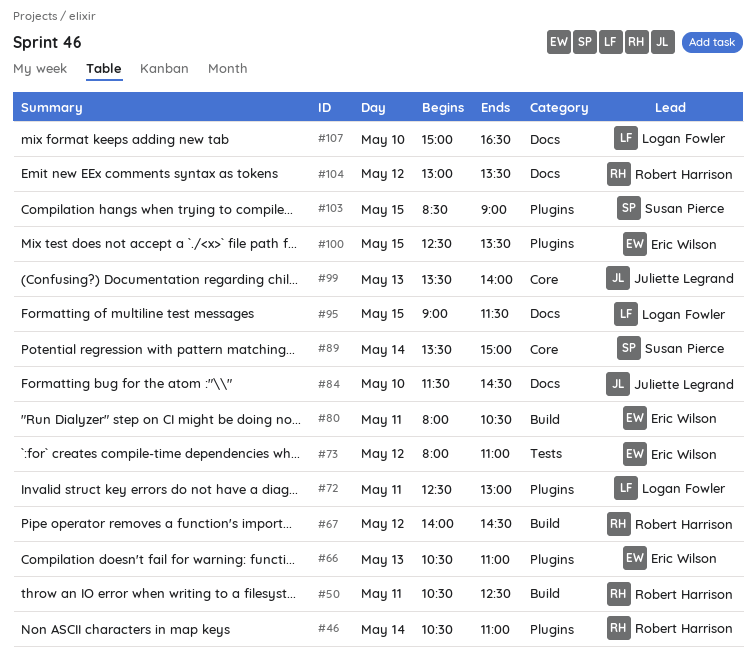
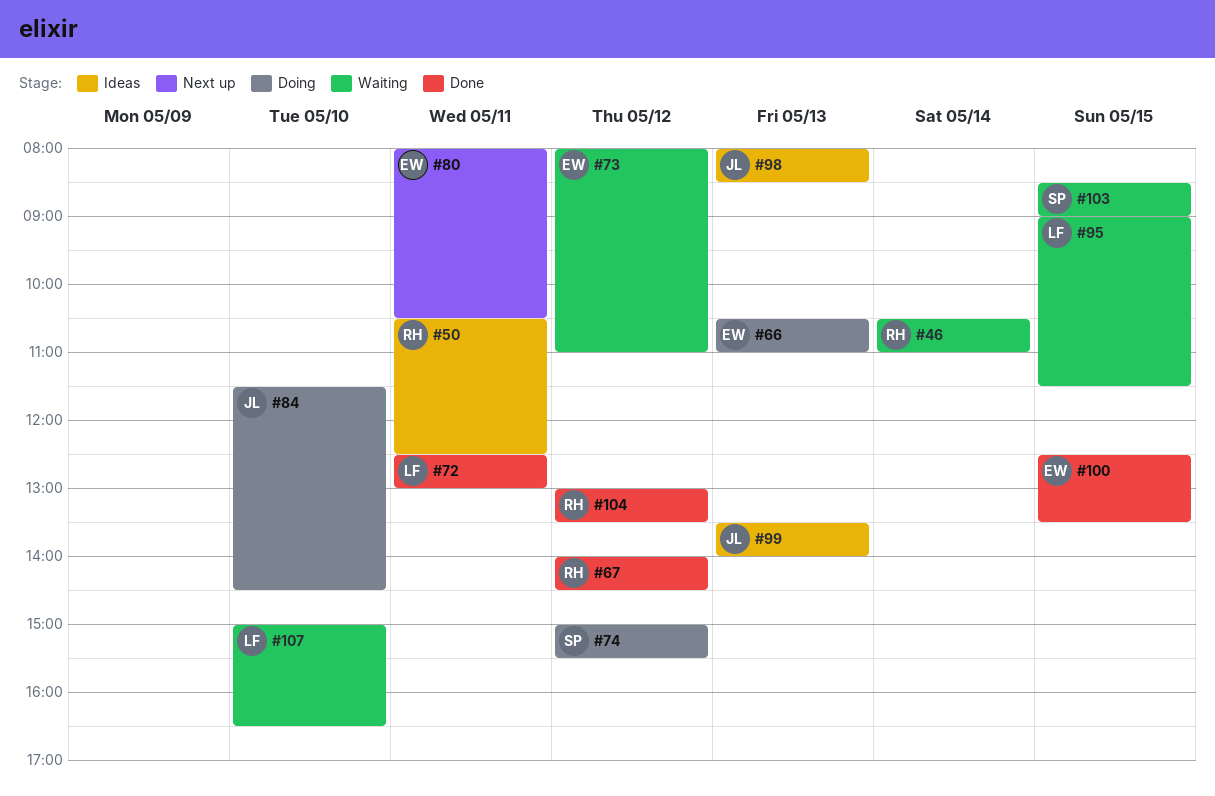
#74: none -> present
#89: present -> none
#98: none -> present

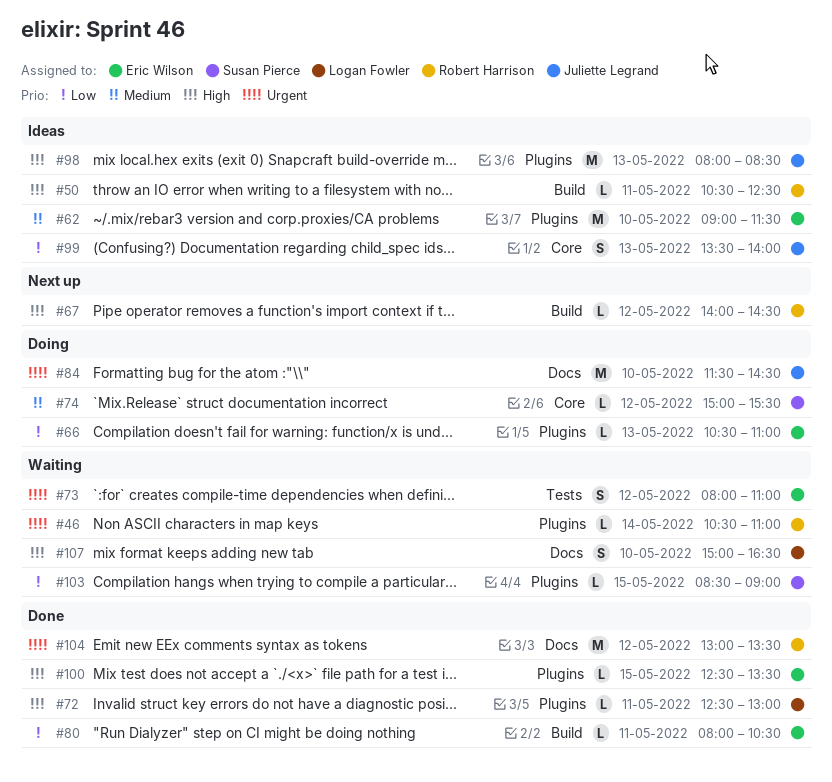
#62: none -> present
#67, status: Done -> Next up
#80, status: Next up -> Done
#95: present -> none

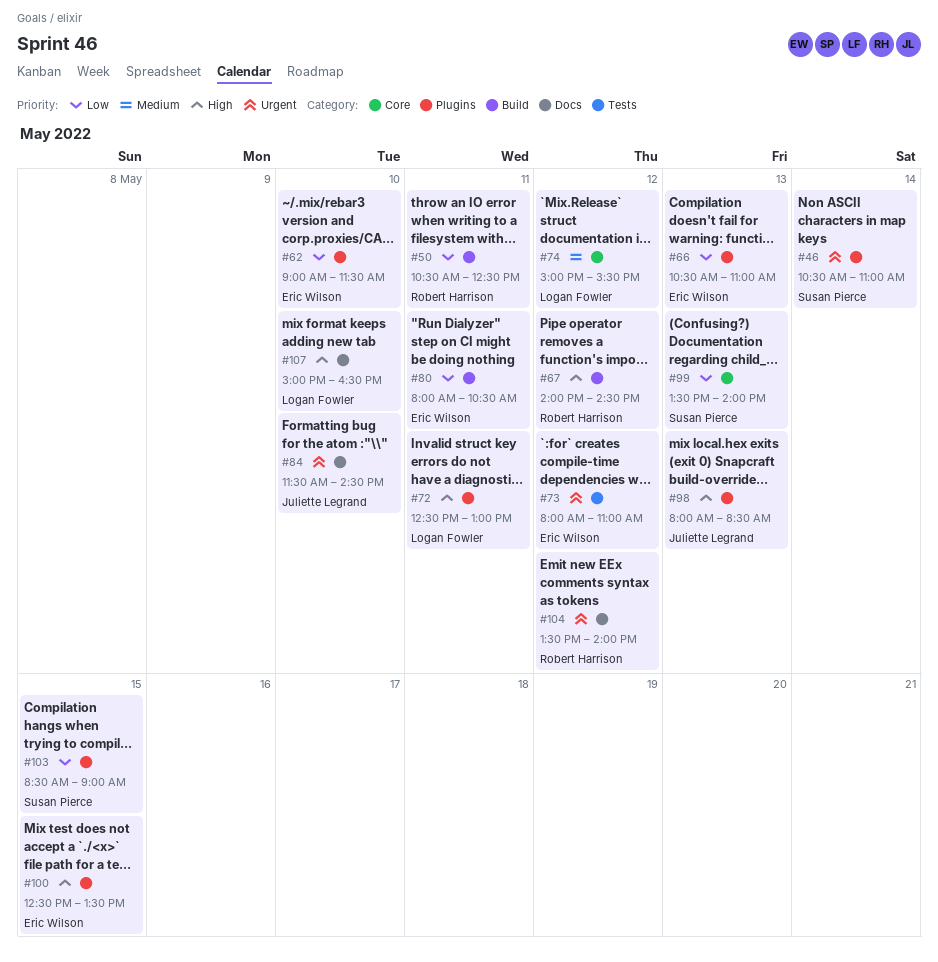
#46, owner: Robert Harrison -> Susan Pierce
#50, priority: High -> Low
#62, priority: Medium -> Low
#74, owner: Susan Pierce -> Logan Fowler
#99, owner: Juliette Legrand -> Susan Pierce
#104, begins: 13:00 -> 13:30
#104, ends: 13:30 -> 14:00

